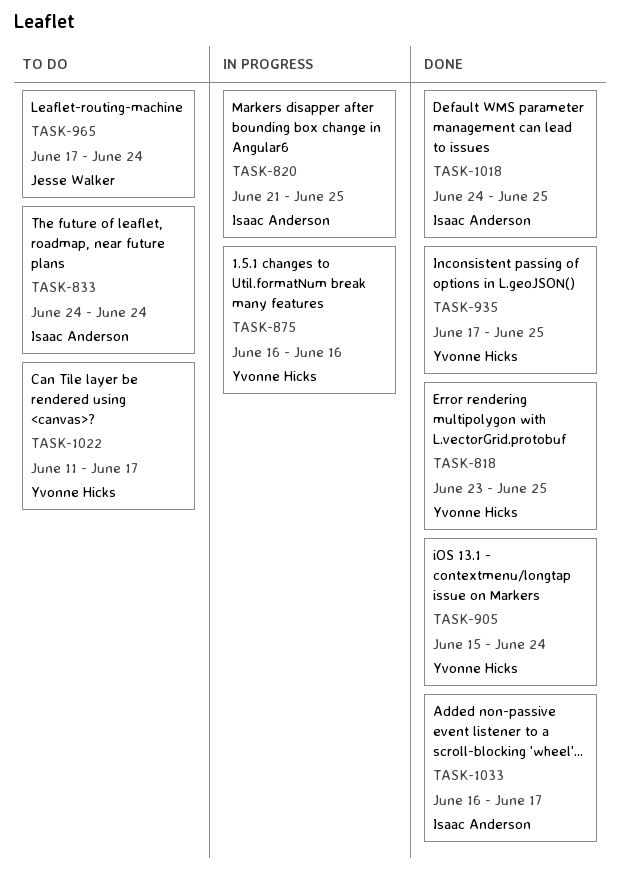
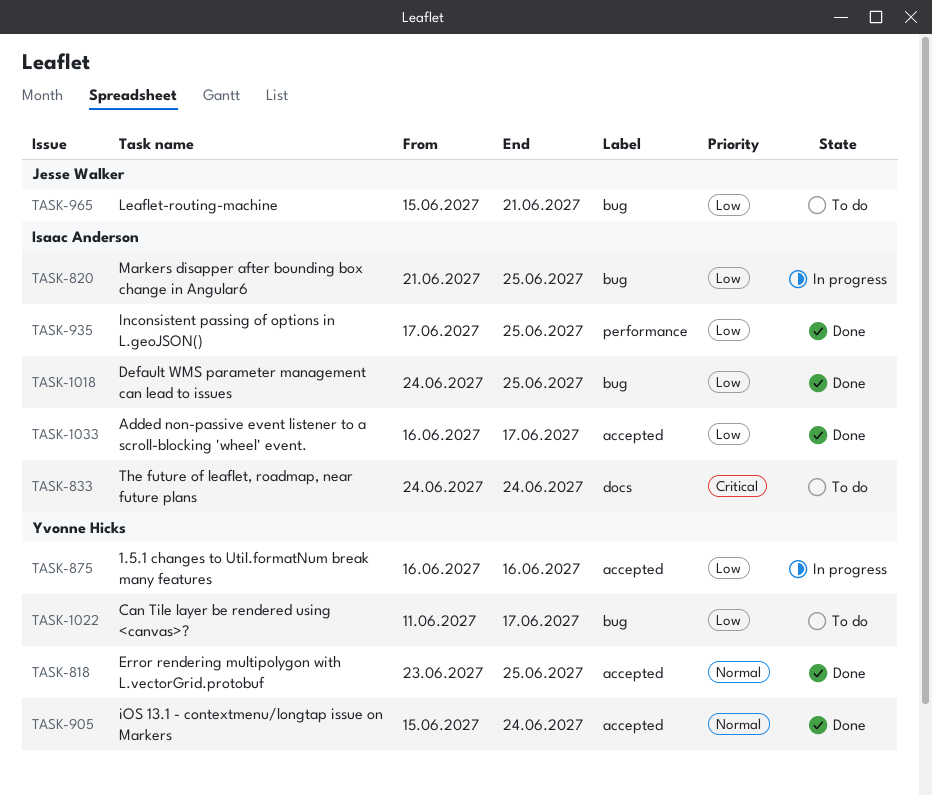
TASK-935, owner: Yvonne Hicks -> Isaac Anderson
TASK-965, start: Jun 17 -> Jun 15
TASK-965, due: Jun 24 -> Jun 21

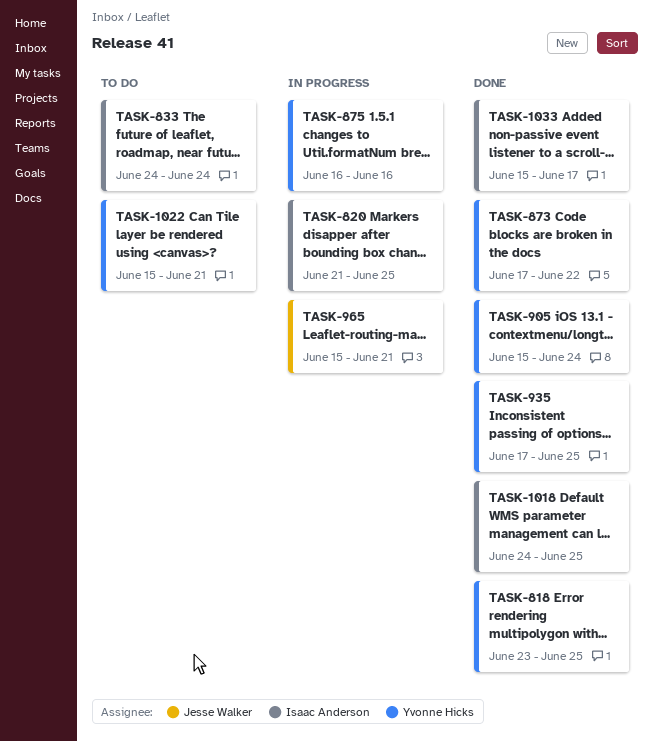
TASK-873: none -> present
TASK-935, owner: Isaac Anderson -> Yvonne Hicks
TASK-965, status: To do -> In progress
TASK-1022, start: Jun 11 -> Jun 15
TASK-1022, due: Jun 17 -> Jun 21
TASK-1033, start: Jun 16 -> Jun 15

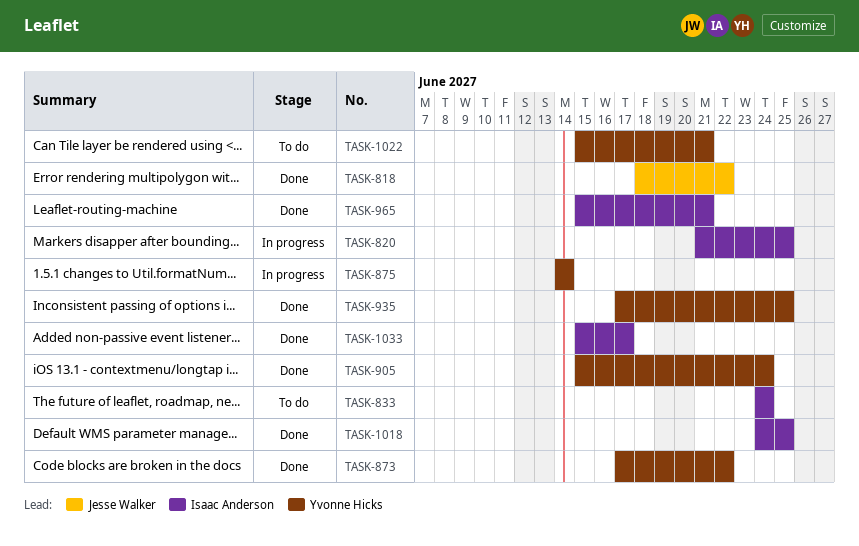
TASK-818, owner: Yvonne Hicks -> Jesse Walker
TASK-818, start: Jun 23 -> Jun 18
TASK-818, due: Jun 25 -> Jun 22
TASK-875, start: Jun 16 -> Jun 14
TASK-875, due: Jun 16 -> Jun 14
TASK-965, status: In progress -> Done
TASK-965, owner: Jesse Walker -> Isaac Anderson

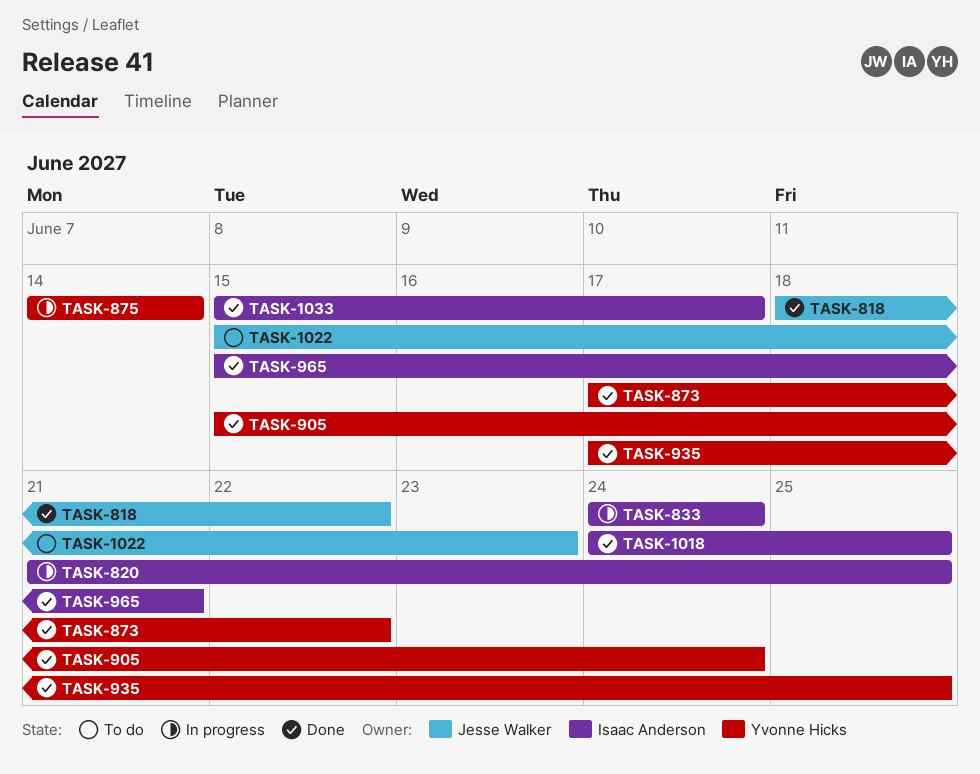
TASK-833, status: To do -> In progress
TASK-1022, owner: Yvonne Hicks -> Jesse Walker
TASK-1022, due: Jun 21 -> Jun 23

